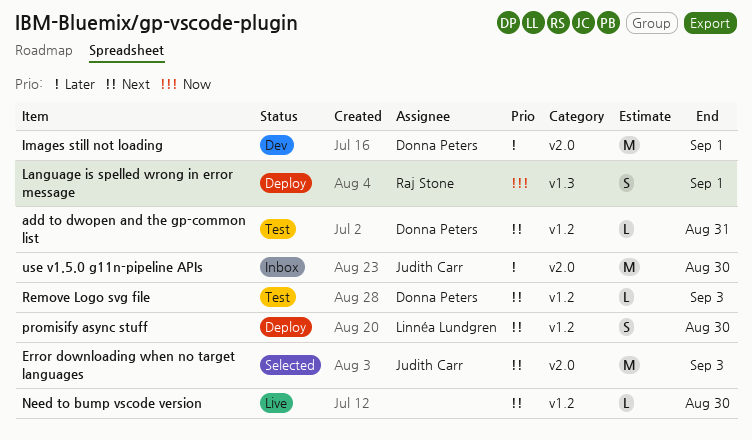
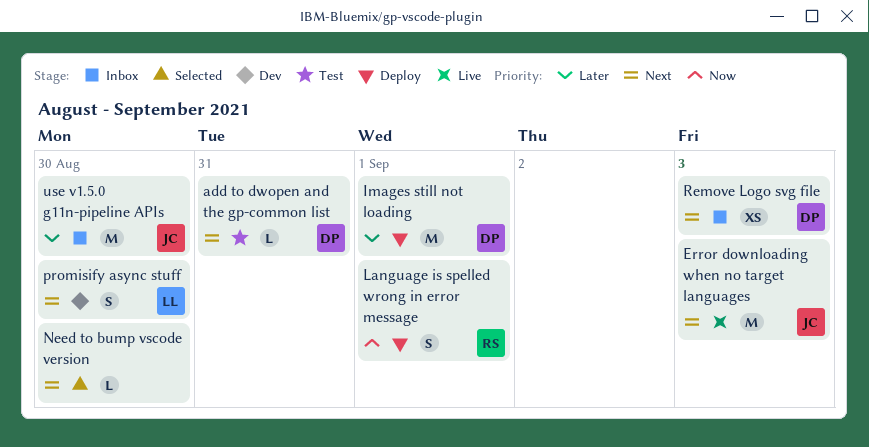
Error downloading when no target languages, status: Selected -> Live
Images still not loading, status: Dev -> Deploy
Need to bump vscode version, status: Live -> Selected
promisify async stuff, status: Deploy -> Dev
Remove Logo svg file, status: Test -> Inbox
Remove Logo svg file, estimate: L -> XS

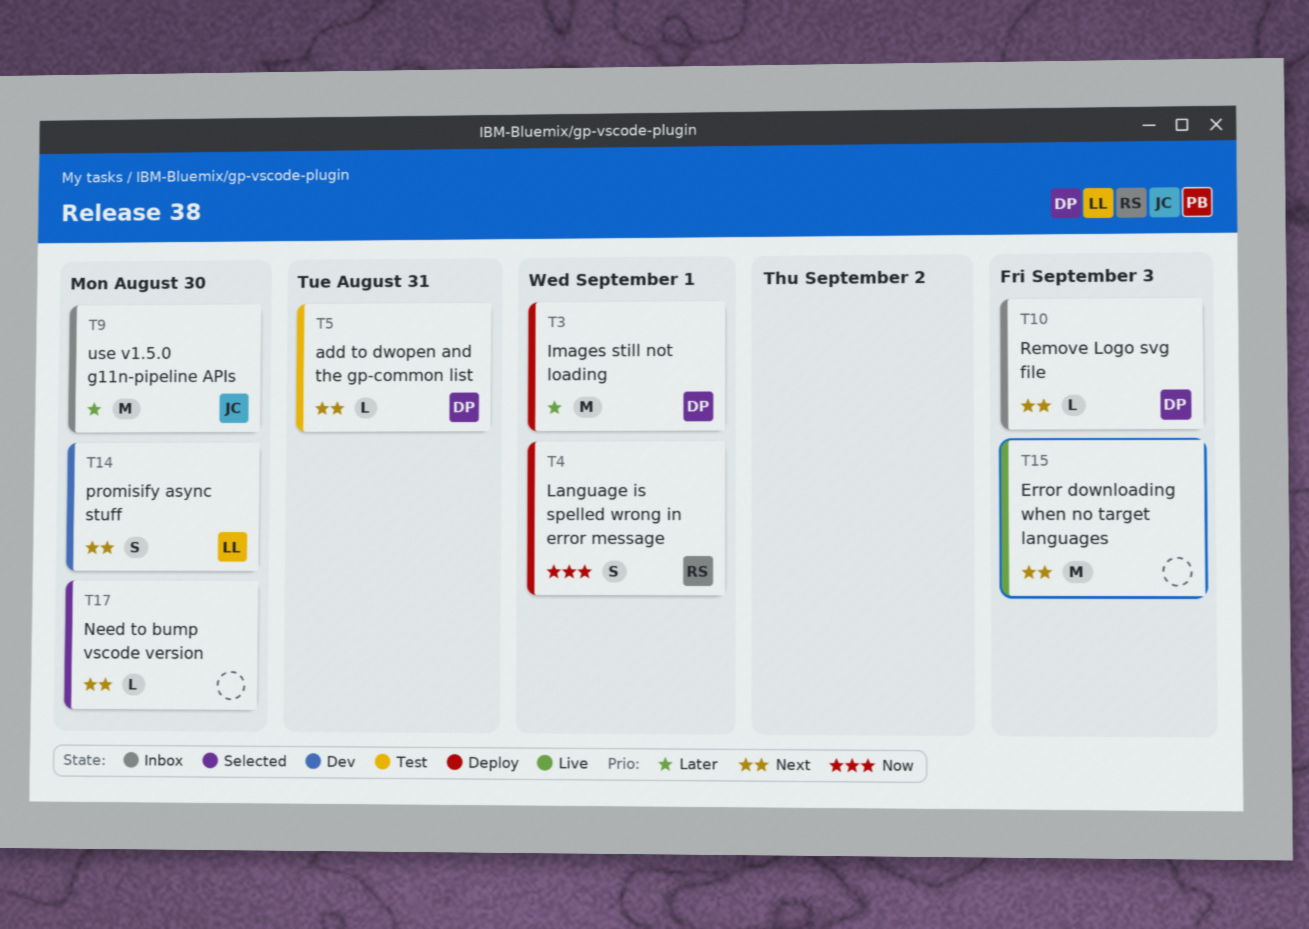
Error downloading when no target languages, owner: JC -> none
Remove Logo svg file, estimate: XS -> L

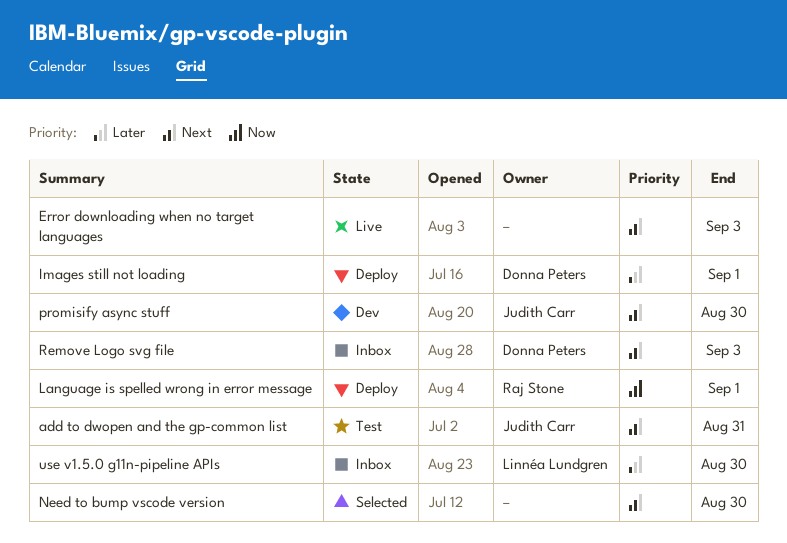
add to dwopen and the gp-common list, owner: Donna Peters -> Judith Carr
promisify async stuff, owner: Linnéa Lundgren -> Judith Carr
use v1.5.0 g11n-pipeline APIs, owner: Judith Carr -> Linnéa Lundgren

